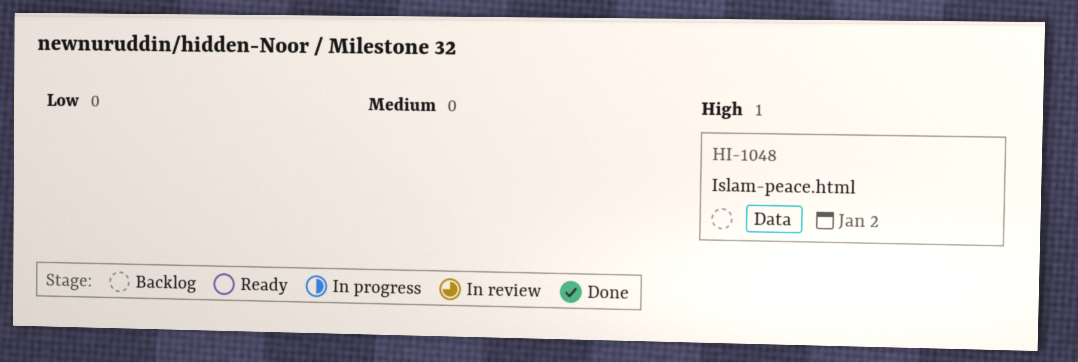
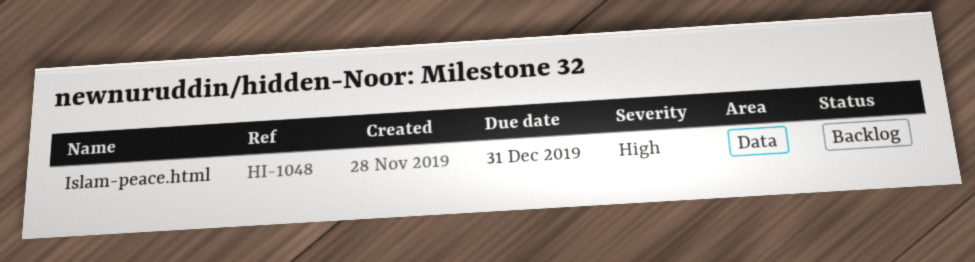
HI-1048, due: Jan 2 -> Dec 31

